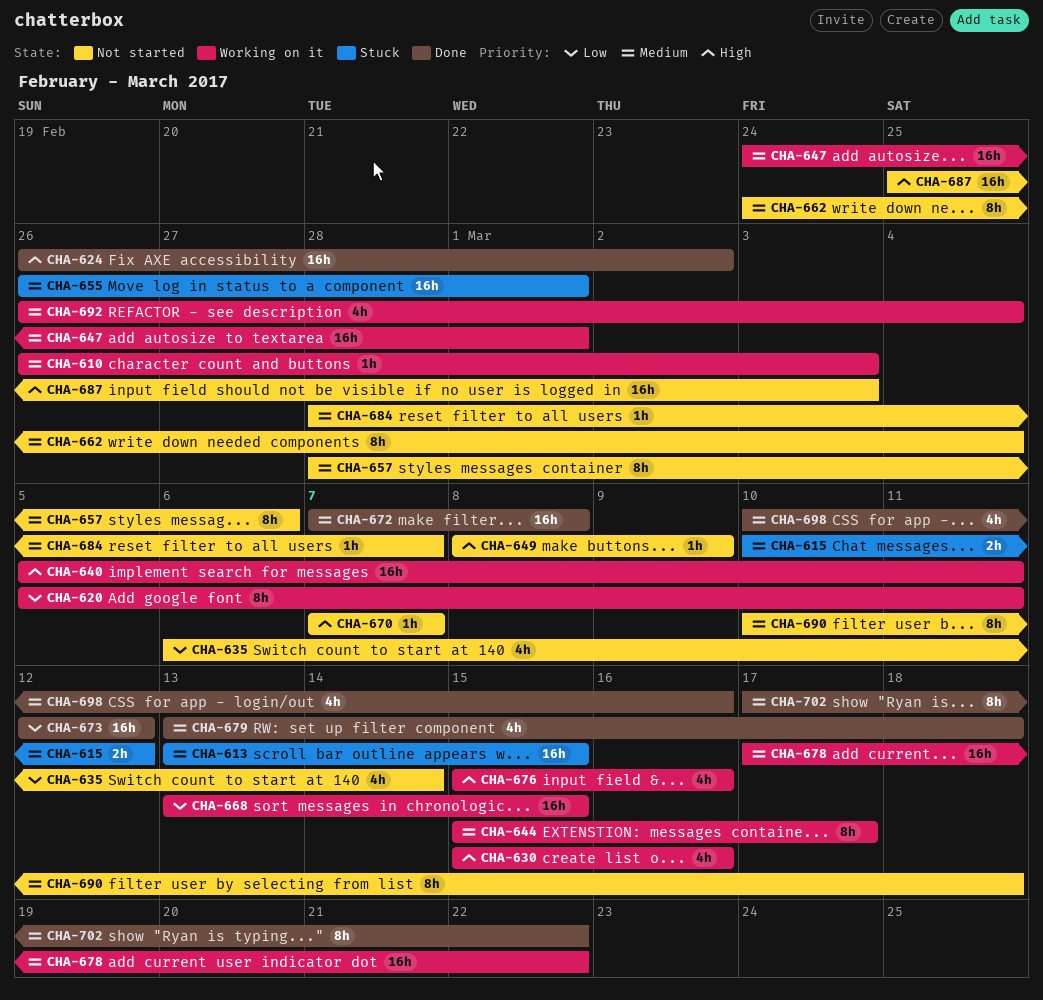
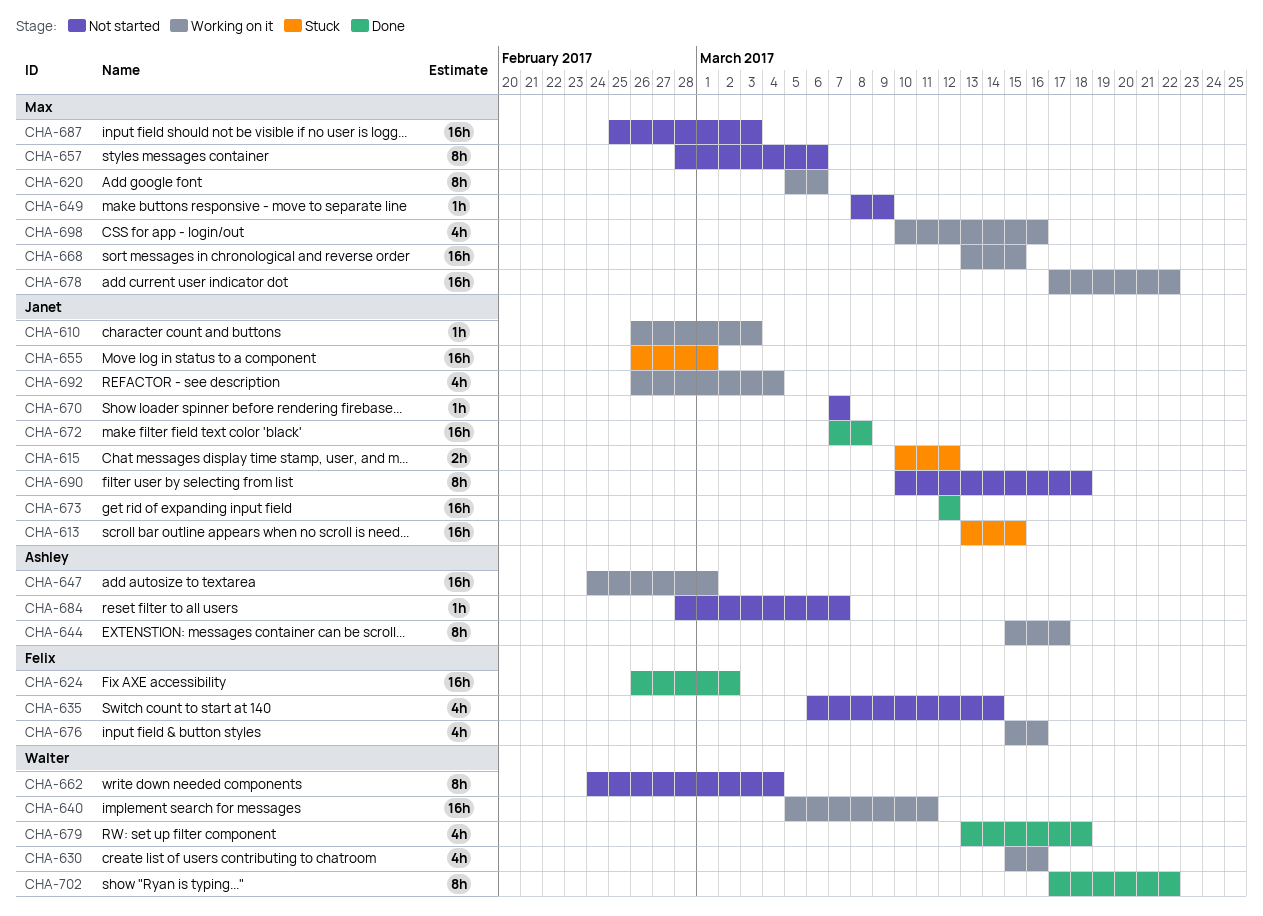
CHA-620, due: Mar 11 -> Mar 6
CHA-698, status: Done -> Working on it

